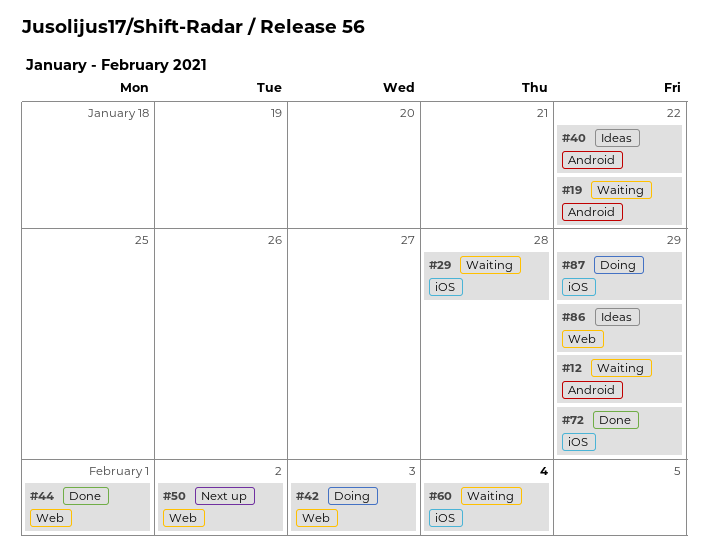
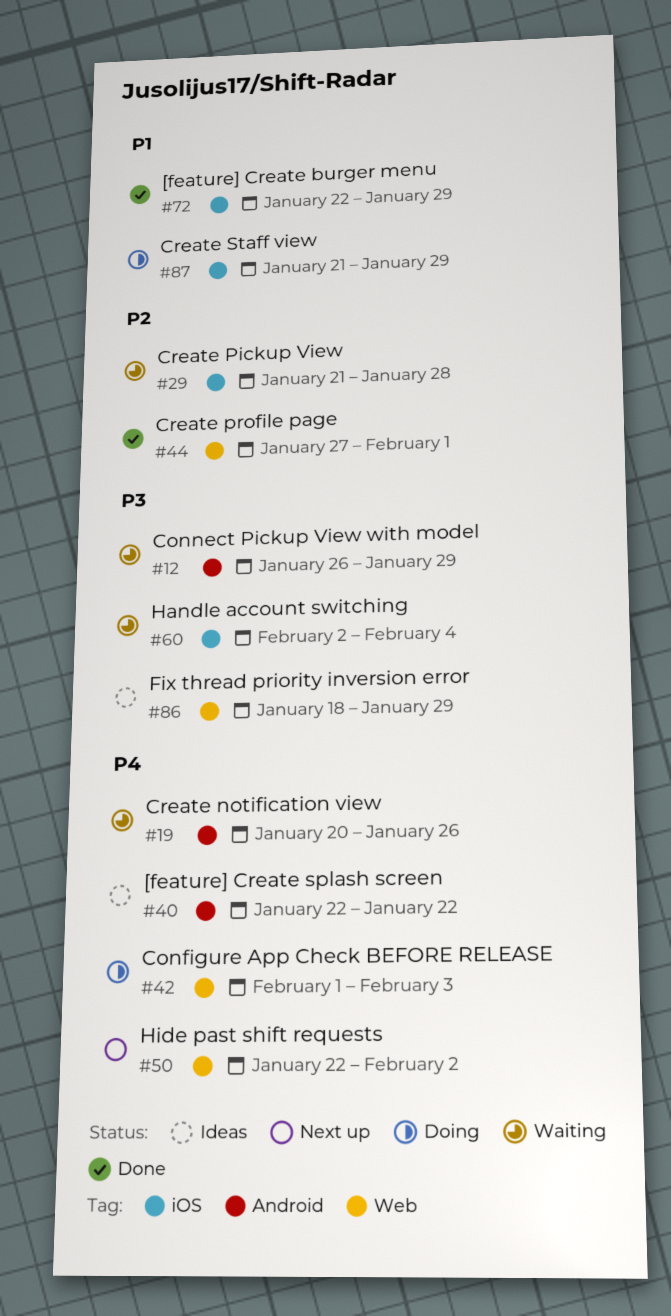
#19, due: Jan 22 -> Jan 26

